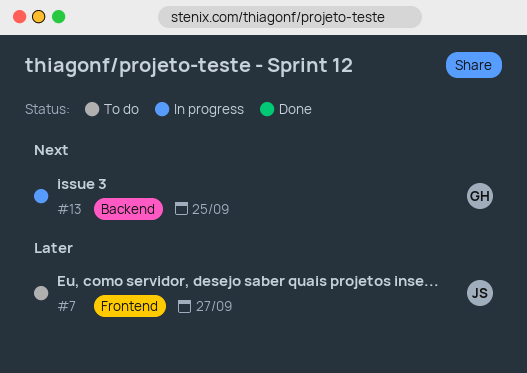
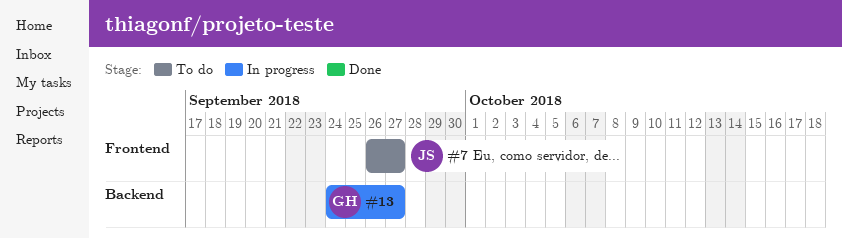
#13, due: Sep 25 -> Sep 27

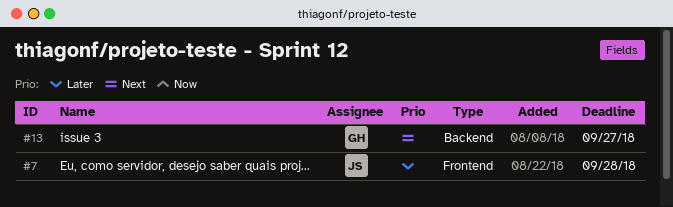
#7, due: Sep 27 -> Sep 28

